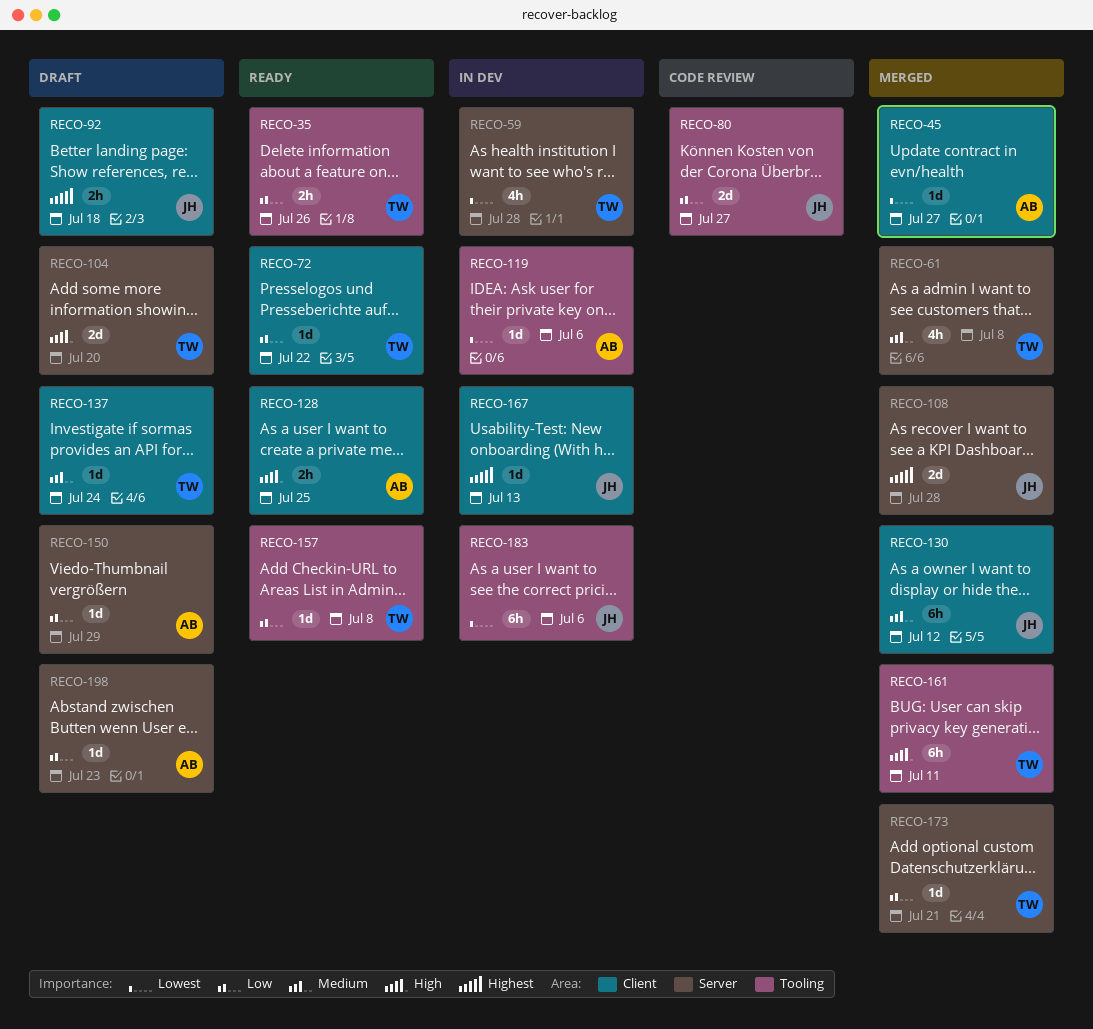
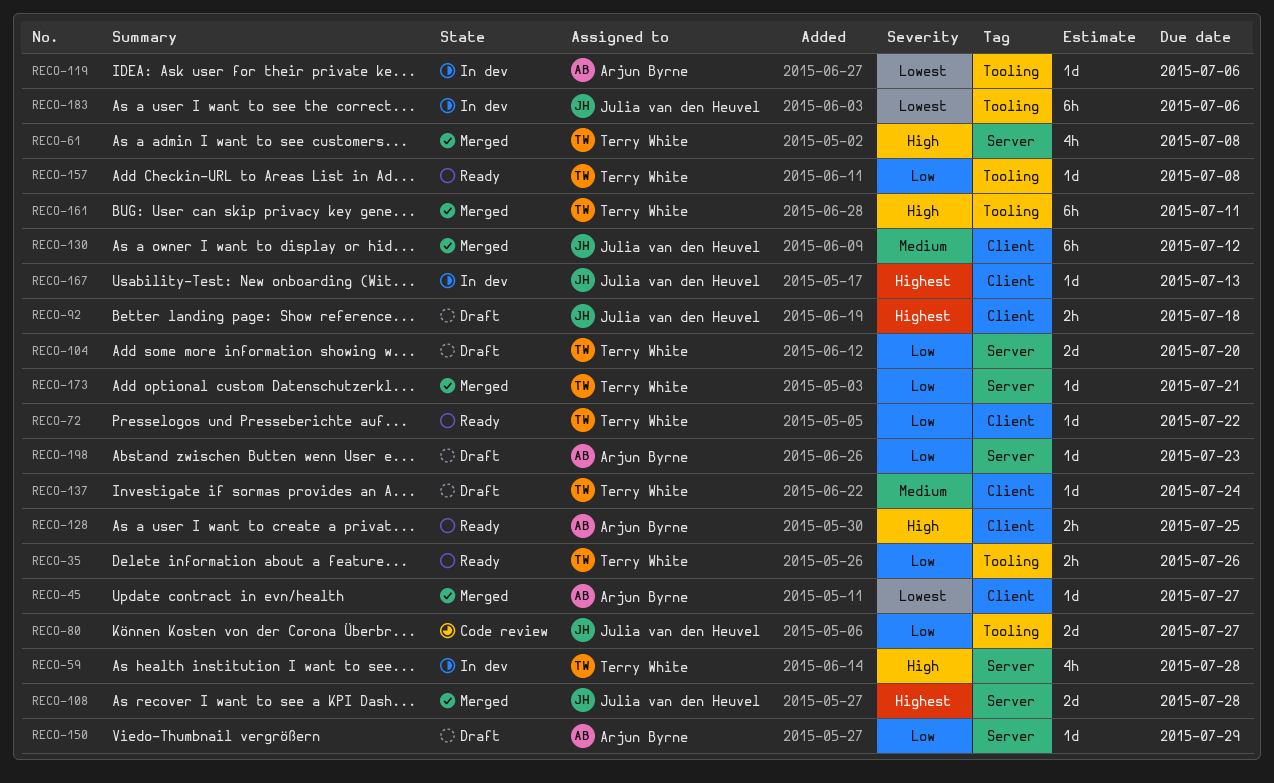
RECO-59, priority: Lowest -> High
RECO-61, priority: Medium -> High
RECO-104, priority: High -> Low

